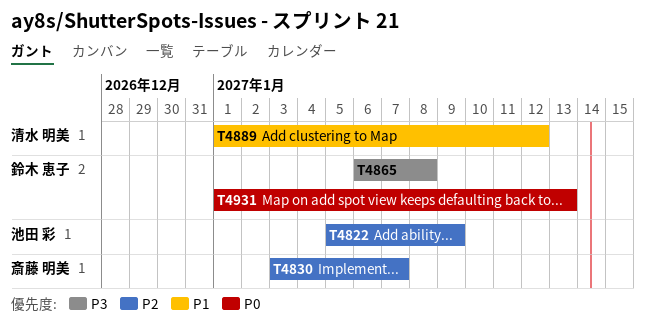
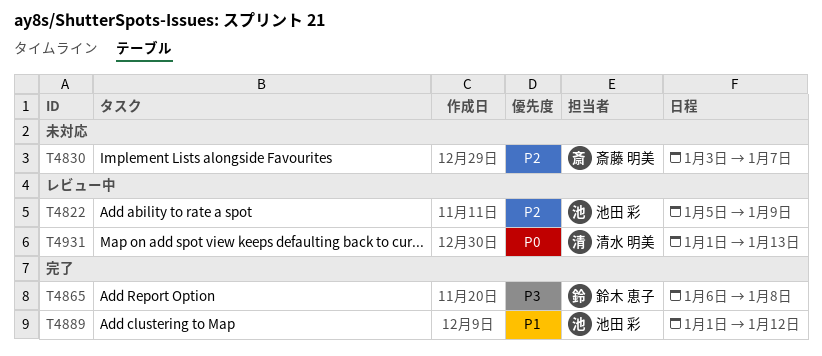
T4889, owner: 清水 明美 -> 池田 彩
T4931, owner: 鈴木 恵子 -> 清水 明美

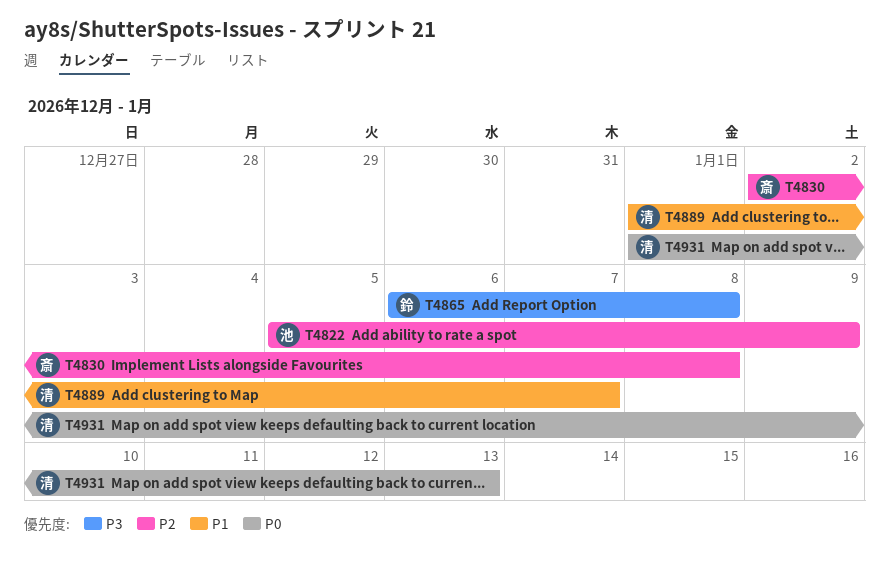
T4830, start: Jan 3 -> Jan 2
T4830, due: Jan 7 -> Jan 8
T4889, owner: 池田 彩 -> 清水 明美
T4889, due: Jan 12 -> Jan 7

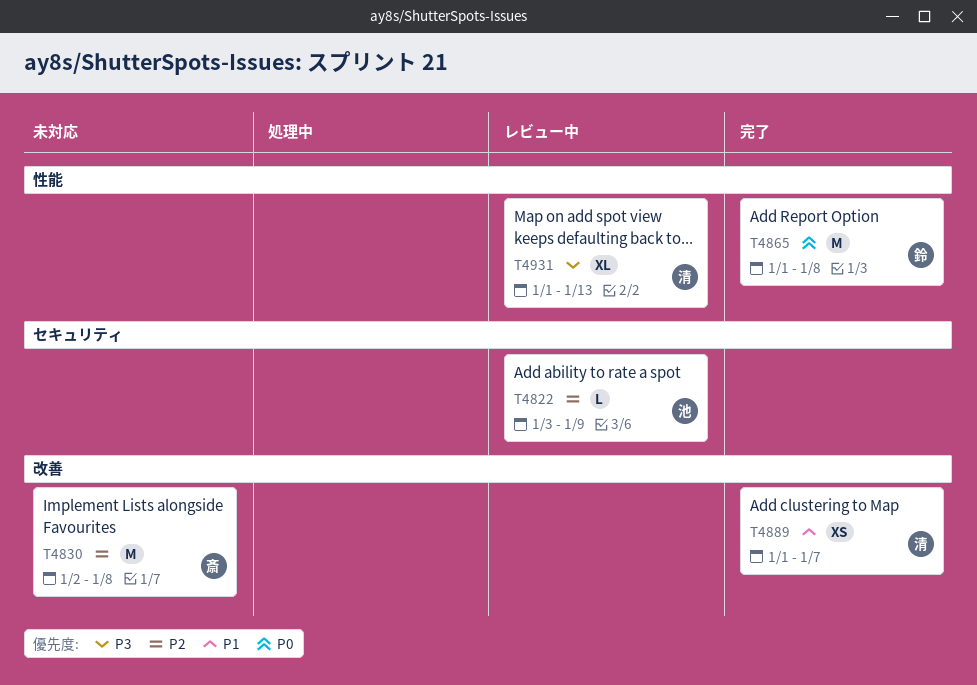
T4822, start: Jan 5 -> Jan 3
T4865, priority: P3 -> P0
T4865, start: Jan 6 -> Jan 1
T4931, priority: P0 -> P3

